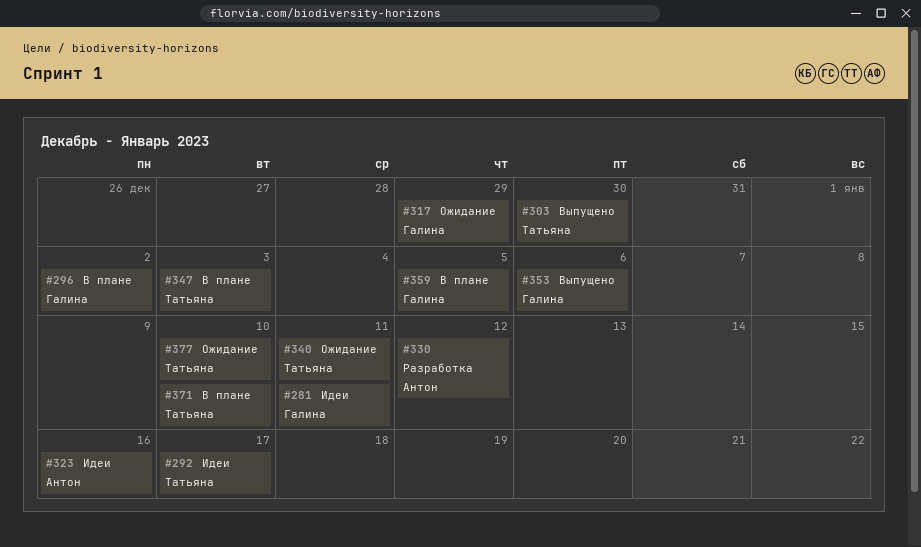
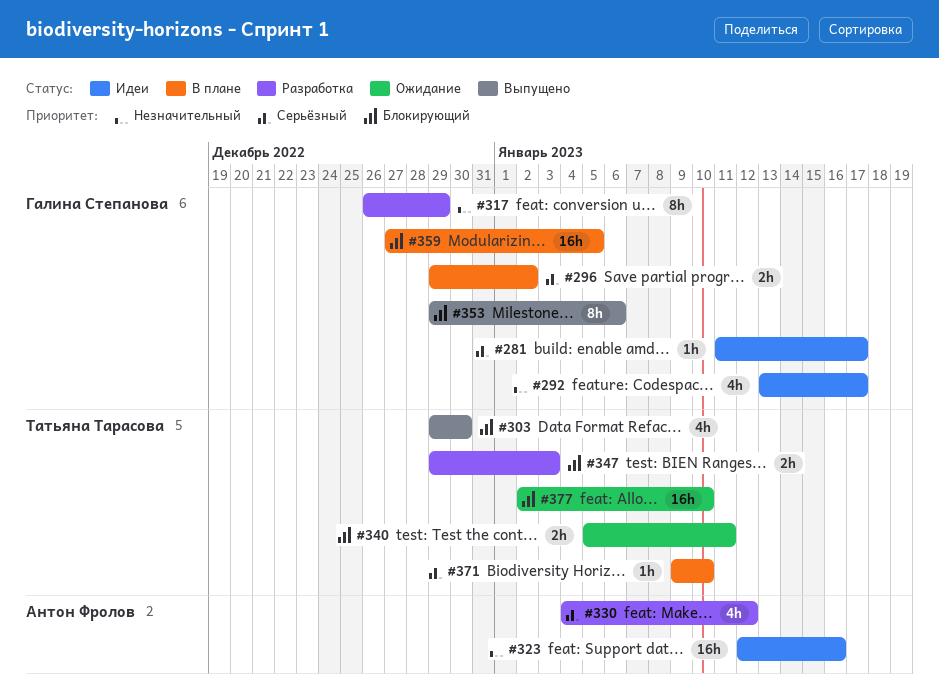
#281, due: Jan 11 -> Jan 17
#292, owner: Татьяна Тарасова -> Галина Степанова
#317, status: Ожидание -> Разработка
#347, status: В плане -> Разработка

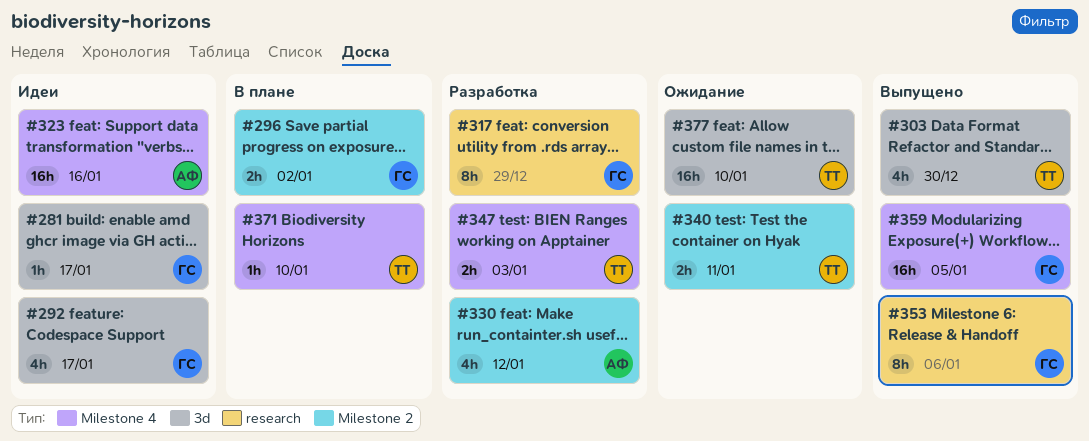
#359, status: В плане -> Выпущено

